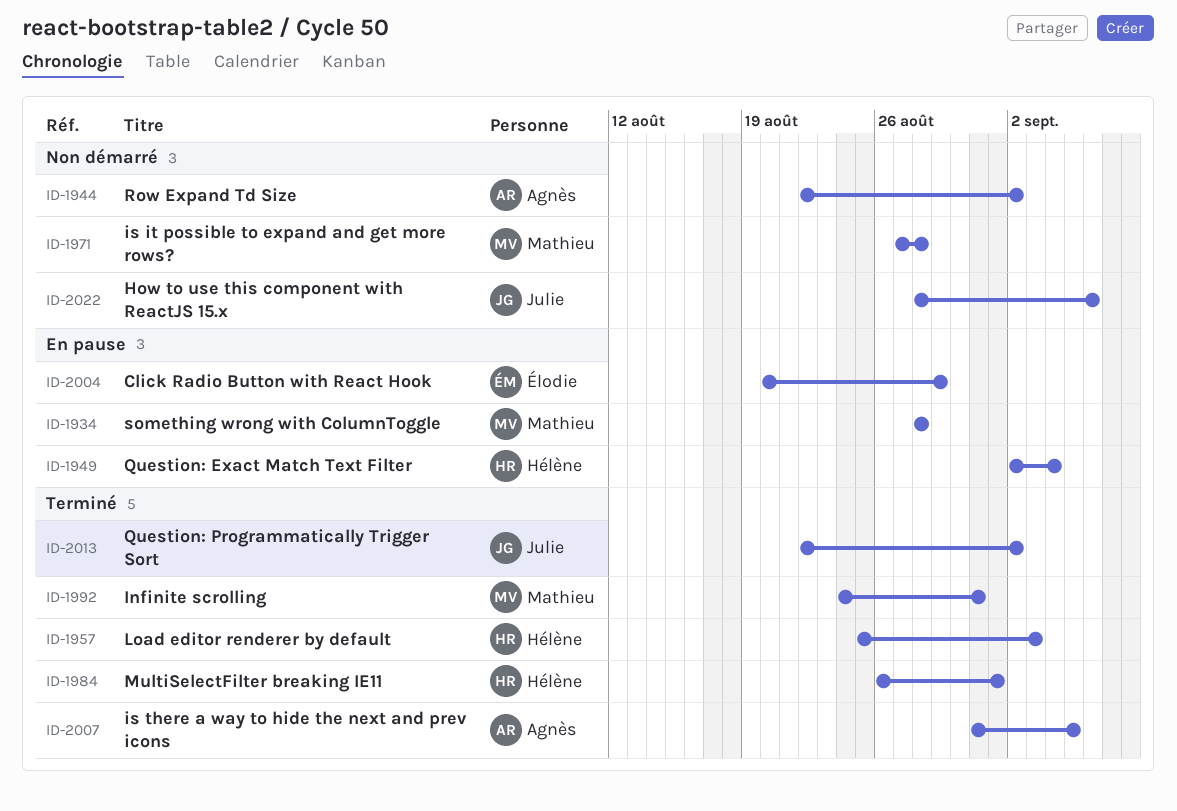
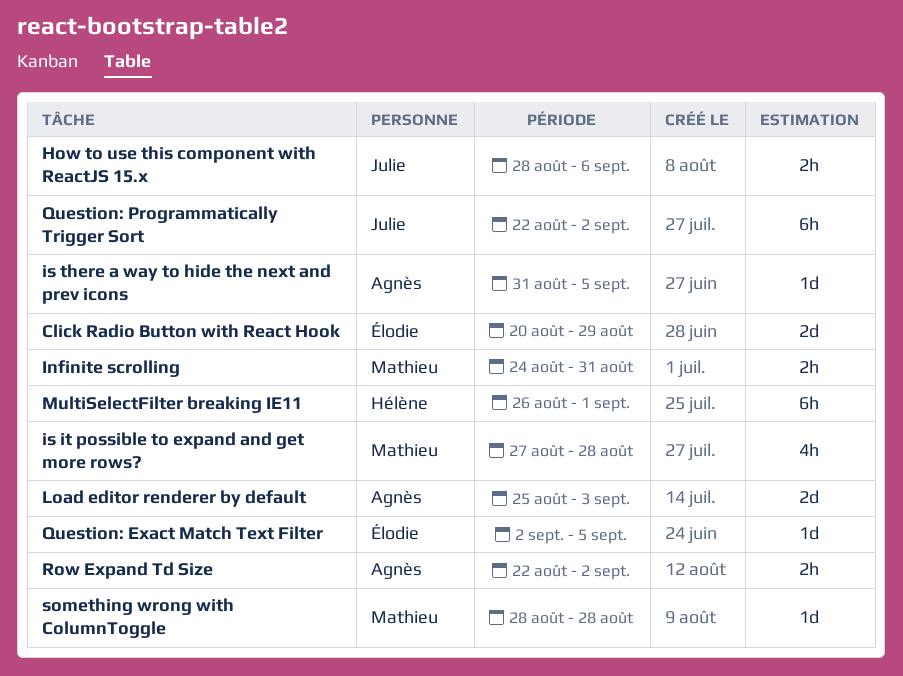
Load editor renderer by default, owner: Hélène -> Agnès
Question: Exact Match Text Filter, owner: Hélène -> Élodie
Question: Exact Match Text Filter, due: Sep 4 -> Sep 5

